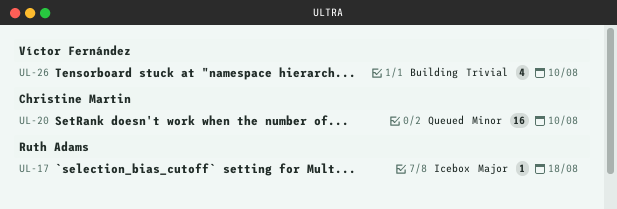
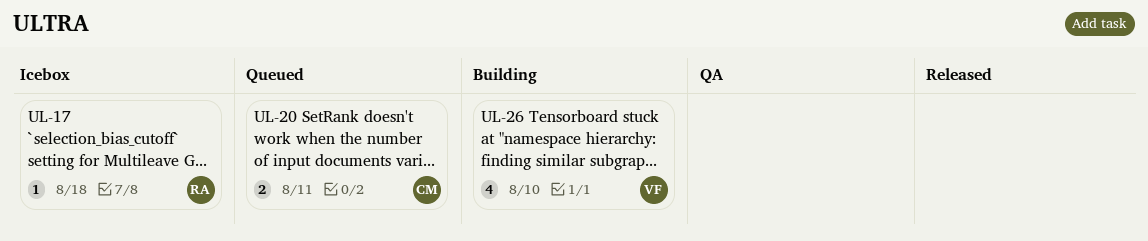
UL-20, estimate: 16 -> 2
UL-20, due: Aug 10 -> Aug 11

